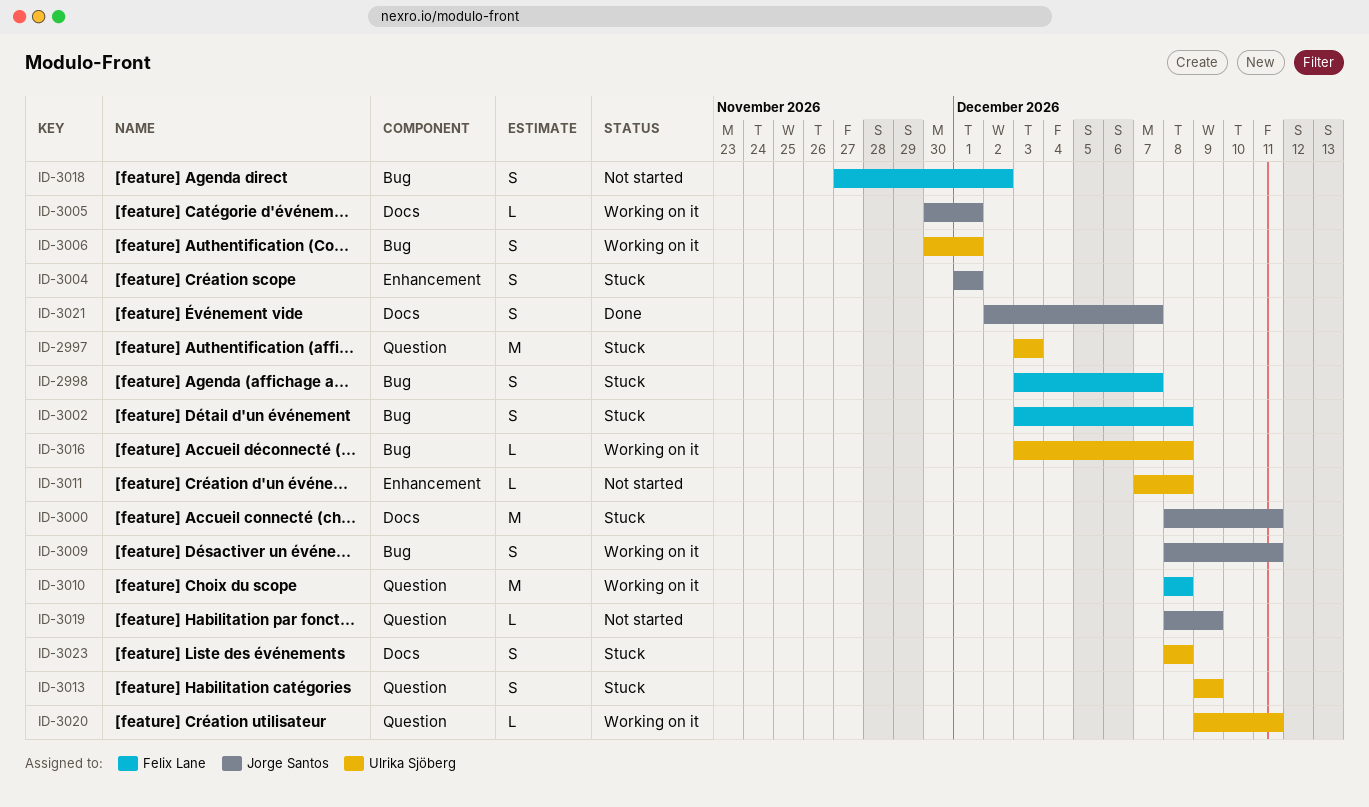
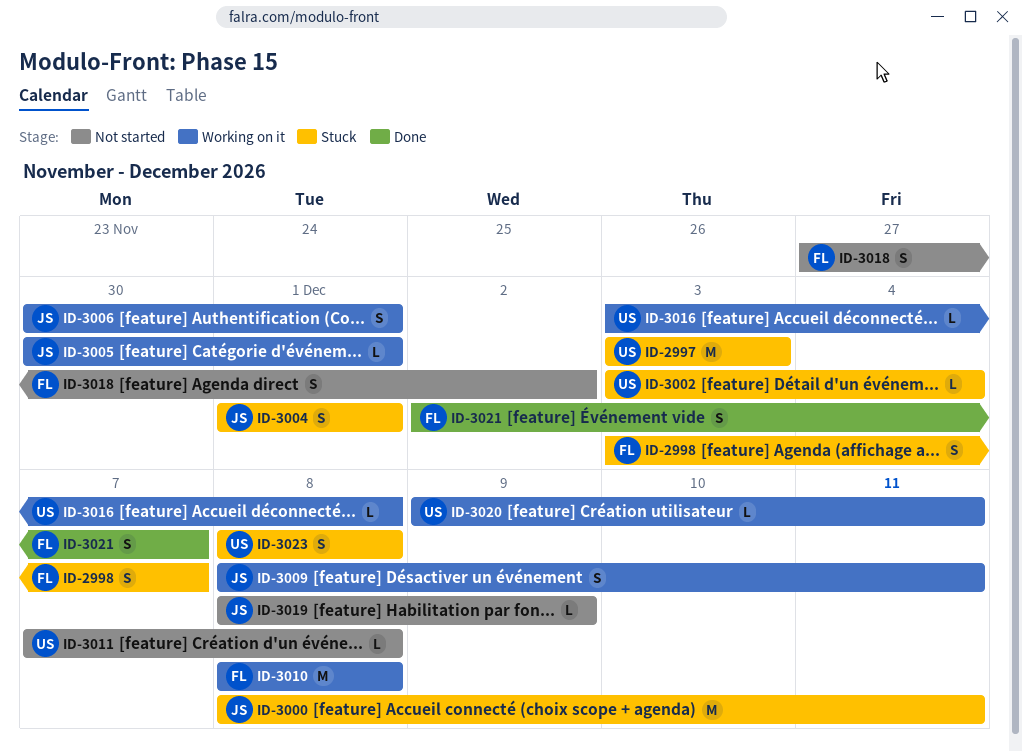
ID-3002, owner: Felix Lane -> Ulrika Sjöberg
ID-3002, estimate: S -> L
ID-3002, due: Dec 8 -> Dec 4
ID-3006, owner: Ulrika Sjöberg -> Jorge Santos
ID-3013: present -> none
ID-3021, owner: Jorge Santos -> Felix Lane

